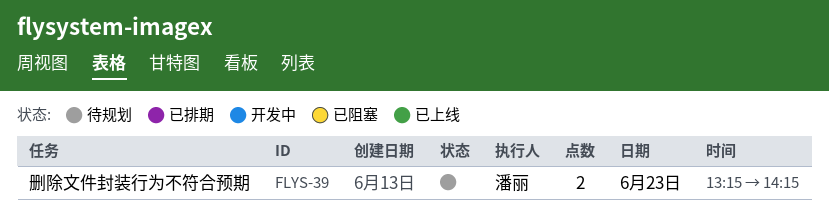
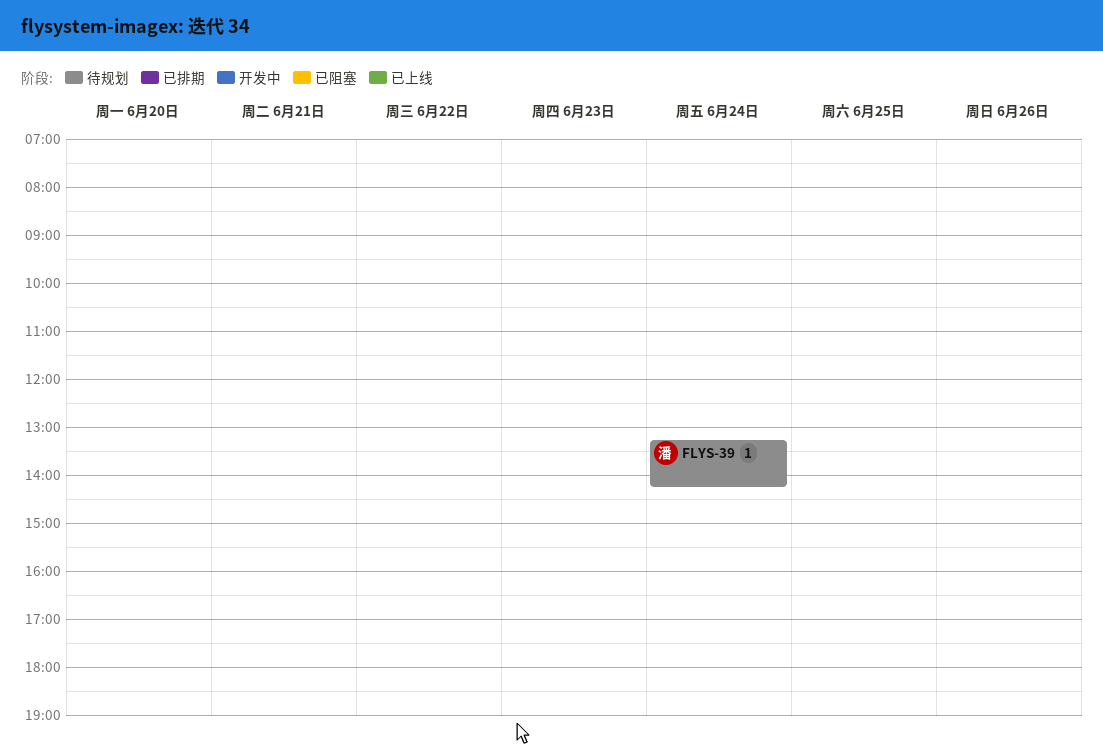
FLYS-39, estimate: 2 -> 1
FLYS-39, day: Jun 23 -> Jun 24

